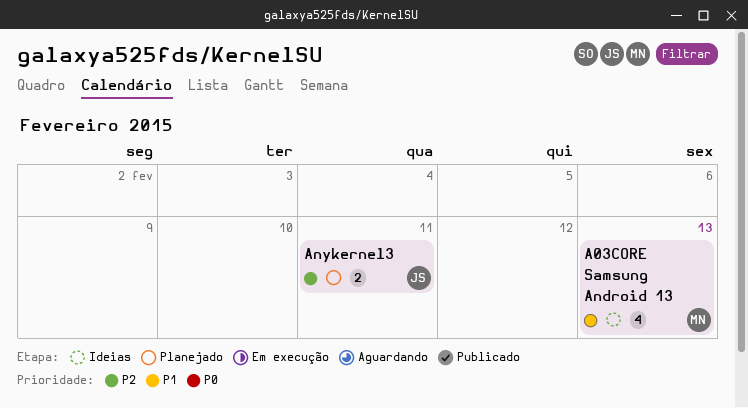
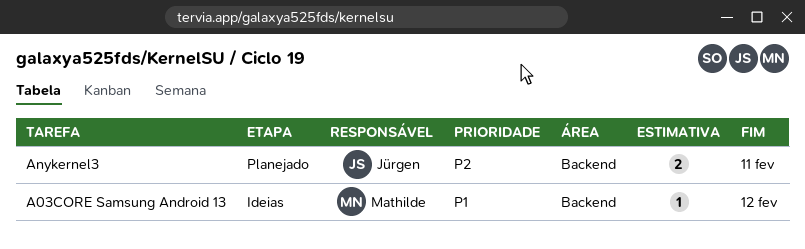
A03CORE Samsung Android 13, estimate: 4 -> 1
A03CORE Samsung Android 13, due: Feb 13 -> Feb 12

